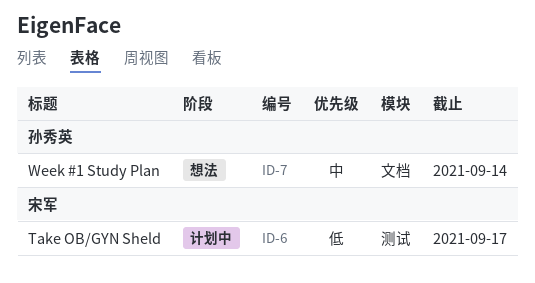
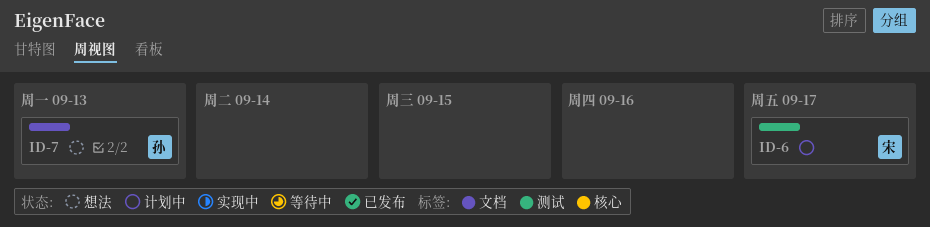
ID-7, due: Sep 14 -> Sep 13

